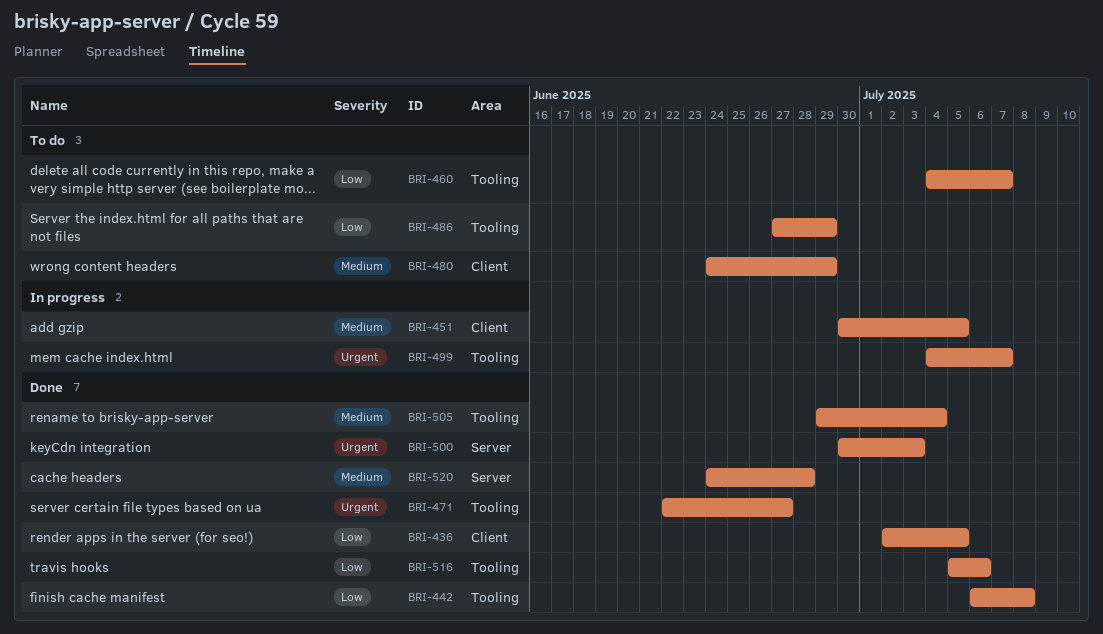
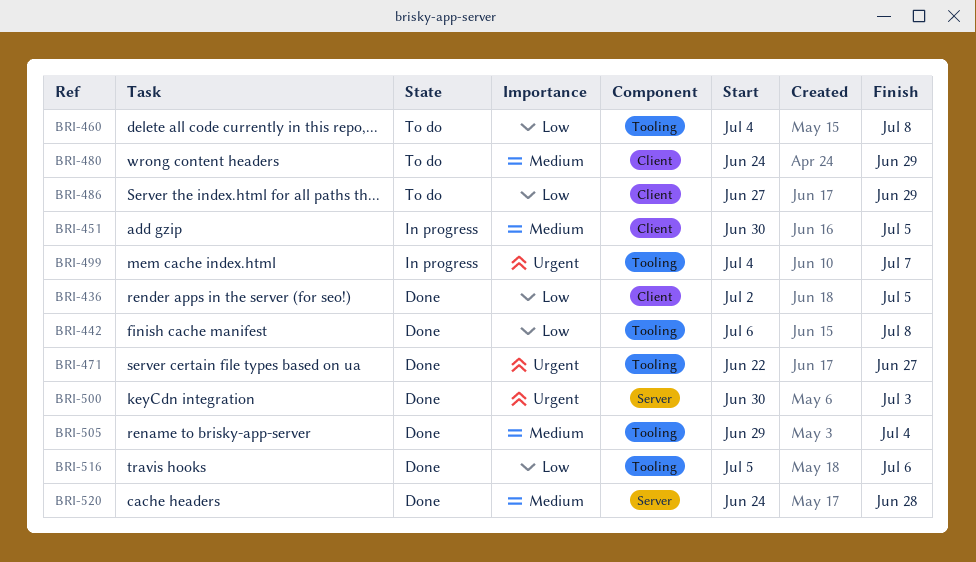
BRI-460, due: Jul 7 -> Jul 8
BRI-486, label: Tooling -> Client

